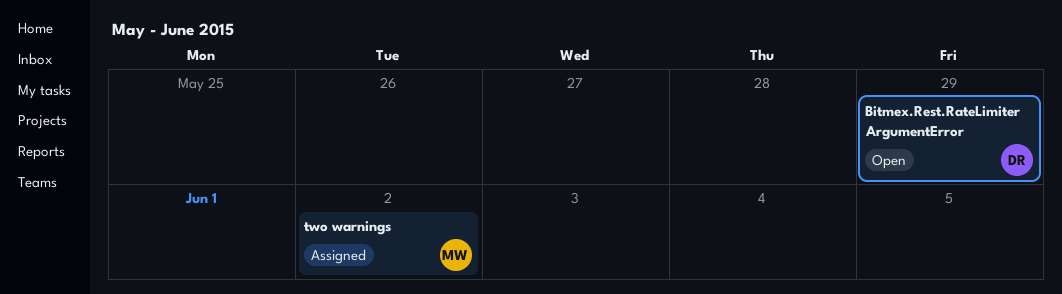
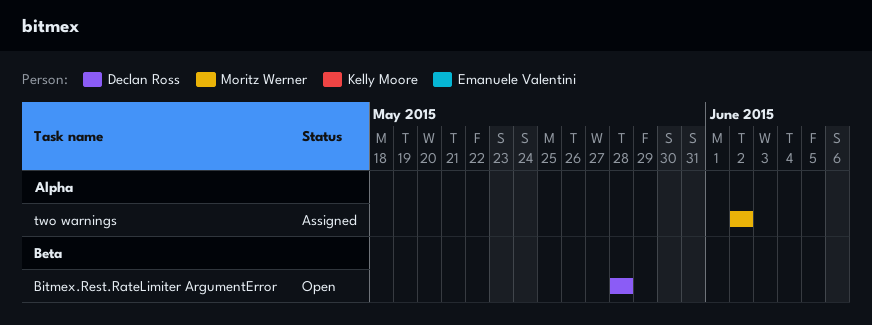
Bitmex.Rest.RateLimiter ArgumentError, due: May 29 -> May 28

